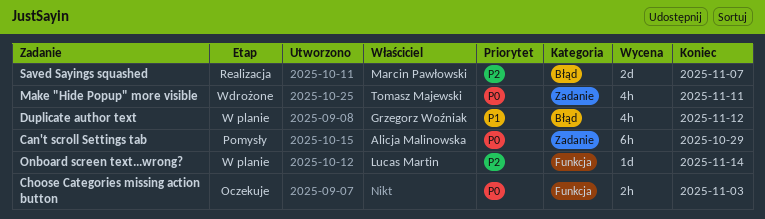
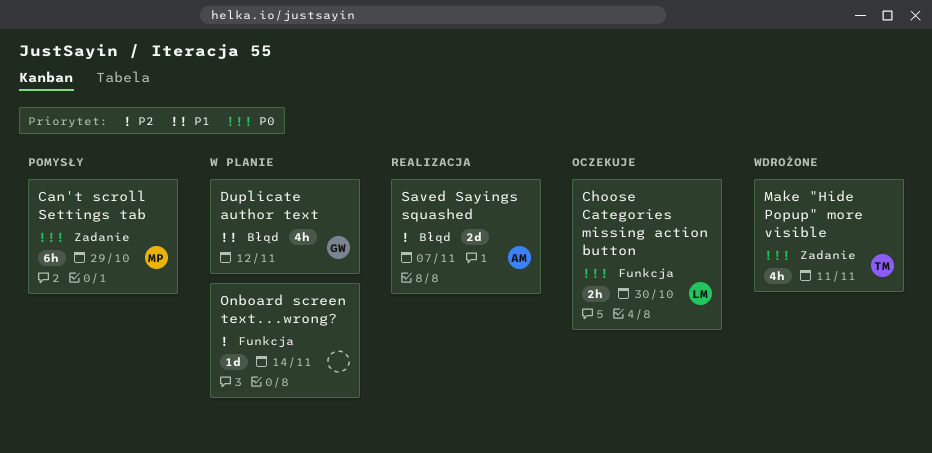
Can't scroll Settings tab, owner: Alicja Malinowska -> Marcin Pawłowski
Choose Categories missing action button, owner: none -> Lucas Martin
Choose Categories missing action button, due: Nov 3 -> Oct 30
Onboard screen text...wrong?, owner: Lucas Martin -> none
Saved Sayings squashed, owner: Marcin Pawłowski -> Alicja Malinowska

